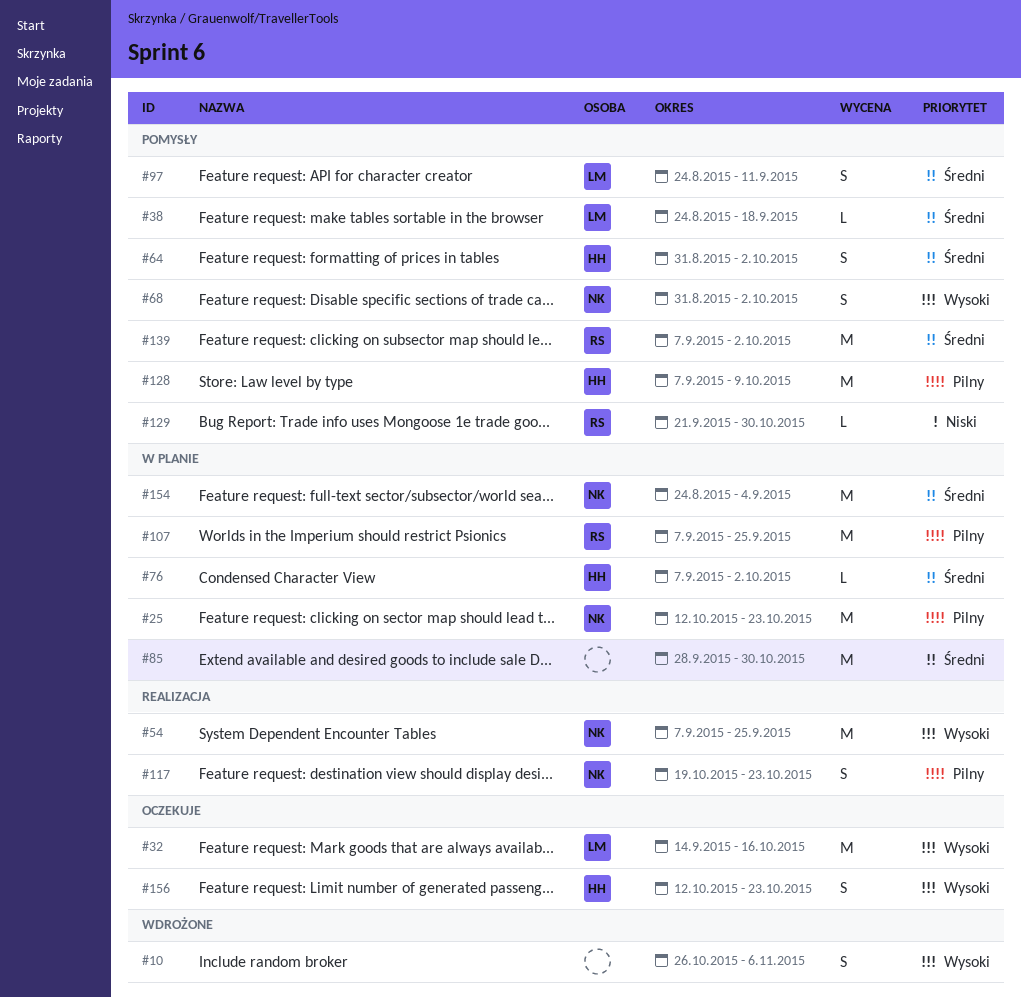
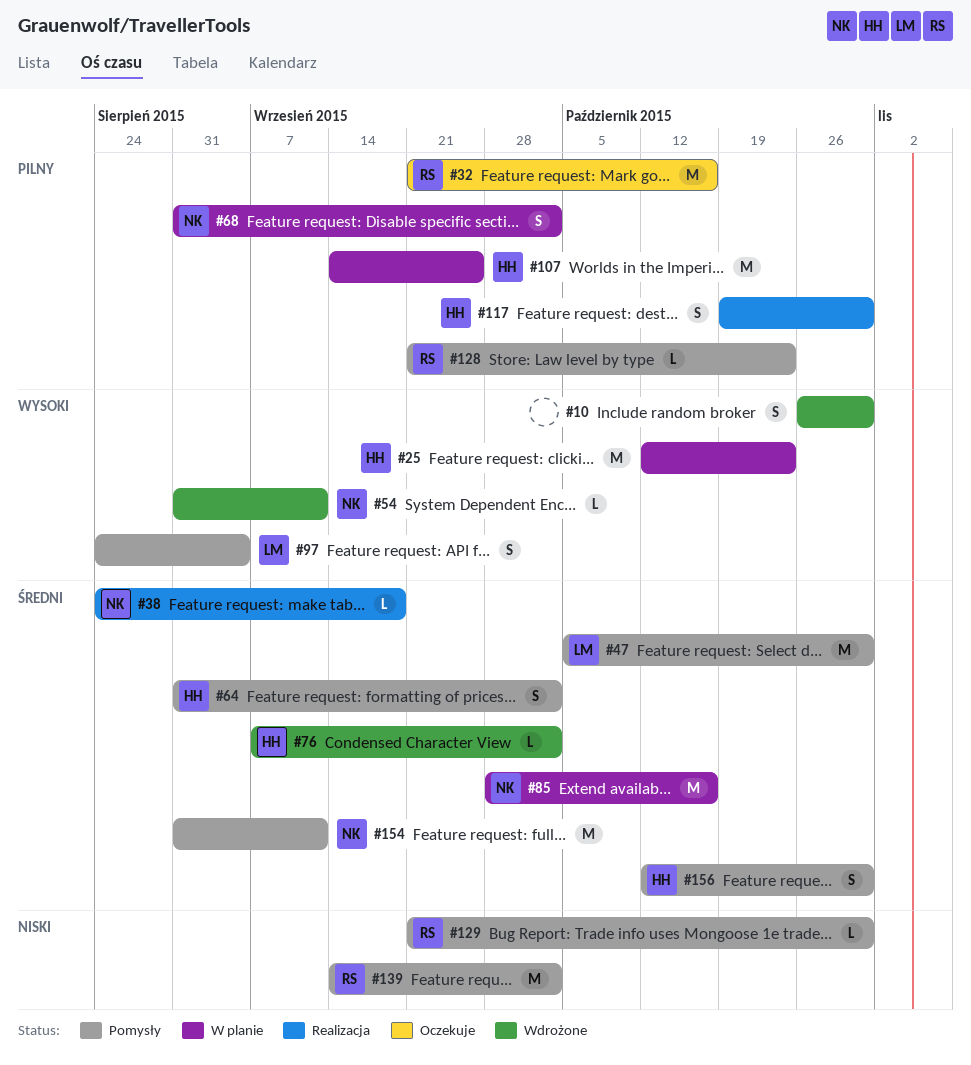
#10, due: Nov 6 -> Oct 30
#25, owner: NK -> HH
#25, priority: Pilny -> Wysoki
#32, owner: LM -> RS
#32, priority: Wysoki -> Pilny
#32, start: Sep 14 -> Sep 21
#38, status: Pomysły -> Realizacja
#38, owner: LM -> NK
#47: none -> present
#54, status: Realizacja -> Wdrożone
#54, estimate: M -> L
#54, start: Sep 7 -> Aug 31
#54, due: Sep 25 -> Sep 11
#68, status: Pomysły -> W planie
#68, priority: Wysoki -> Pilny
#76, status: W planie -> Wdrożone
#85, owner: none -> NK
#85, due: Oct 30 -> Oct 16
#97, priority: Średni -> Wysoki
#97, due: Sep 11 -> Sep 4
#107, owner: RS -> HH
#107, start: Sep 7 -> Sep 14
#117, owner: NK -> HH
#117, due: Oct 23 -> Oct 30
#128, owner: HH -> RS
#128, estimate: M -> L
#128, start: Sep 7 -> Sep 21
#128, due: Oct 9 -> Oct 23
#139, priority: Średni -> Niski
#139, start: Sep 7 -> Sep 14
#154, status: W planie -> Pomysły
#154, start: Aug 24 -> Aug 31
#154, due: Sep 4 -> Sep 11
#156, status: Oczekuje -> Pomysły
#156, priority: Wysoki -> Średni
#156, due: Oct 23 -> Oct 30

